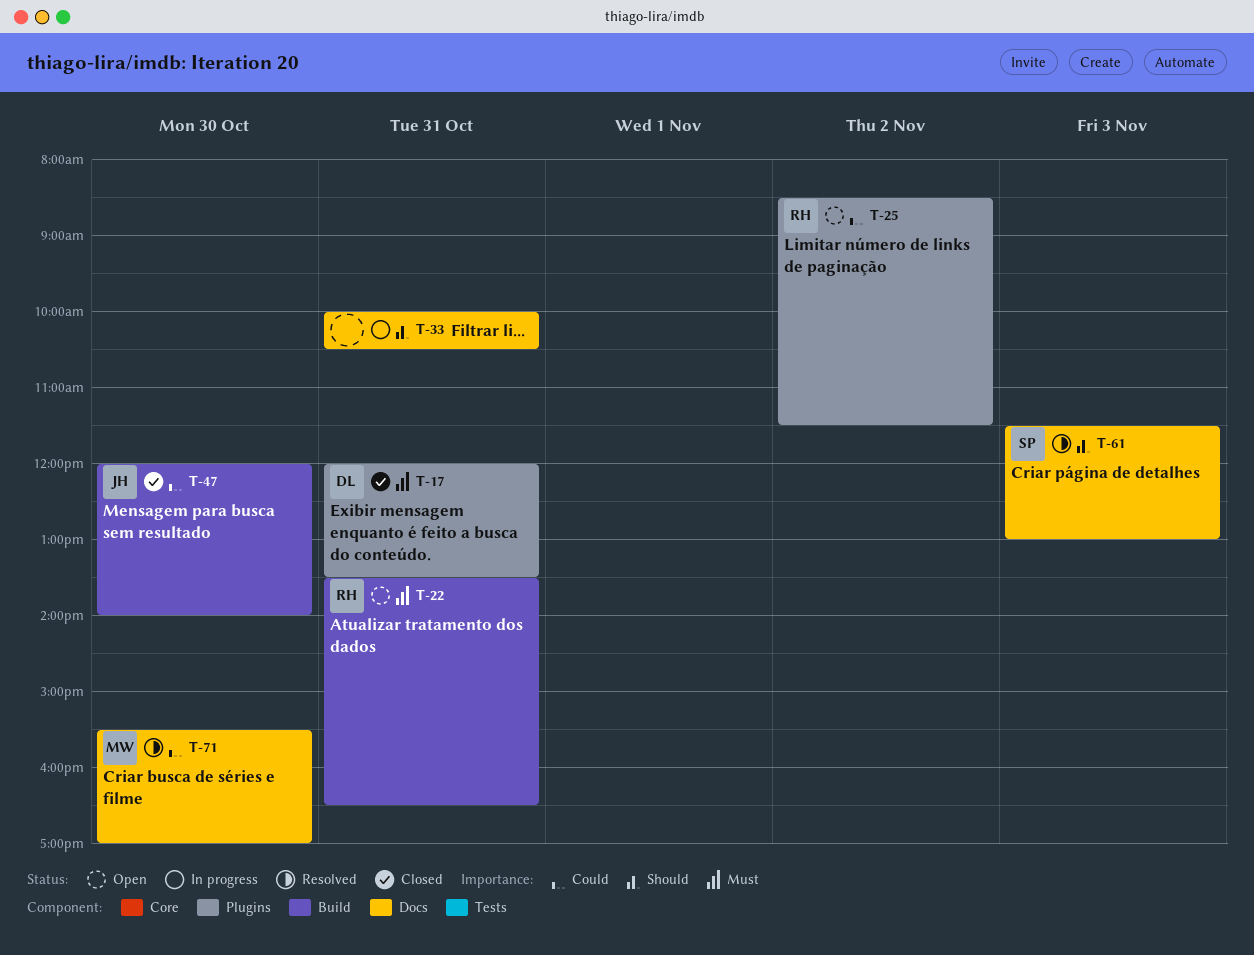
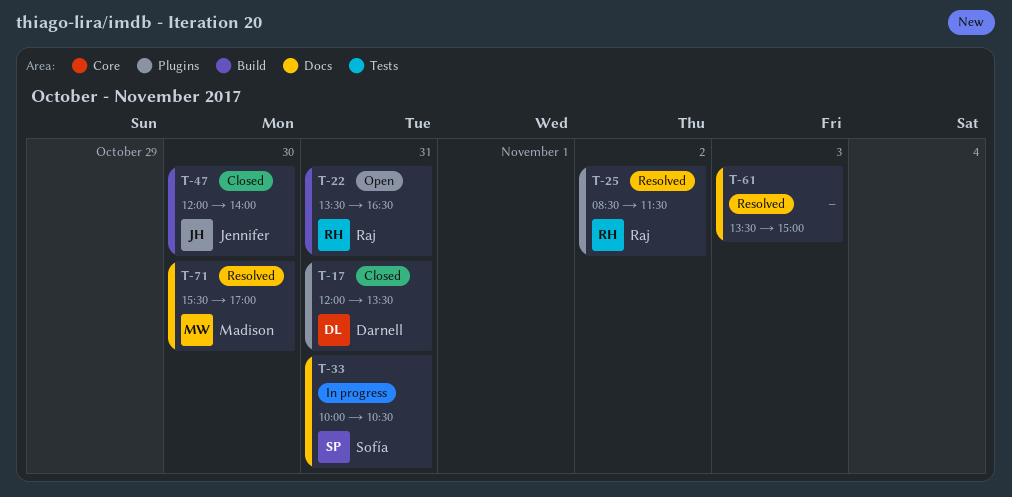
T-25, status: Open -> Resolved
T-33, owner: none -> Sofía
T-61, owner: Sofía -> none
T-61, begins: 11:30 -> 13:30
T-61, ends: 13:00 -> 15:00

